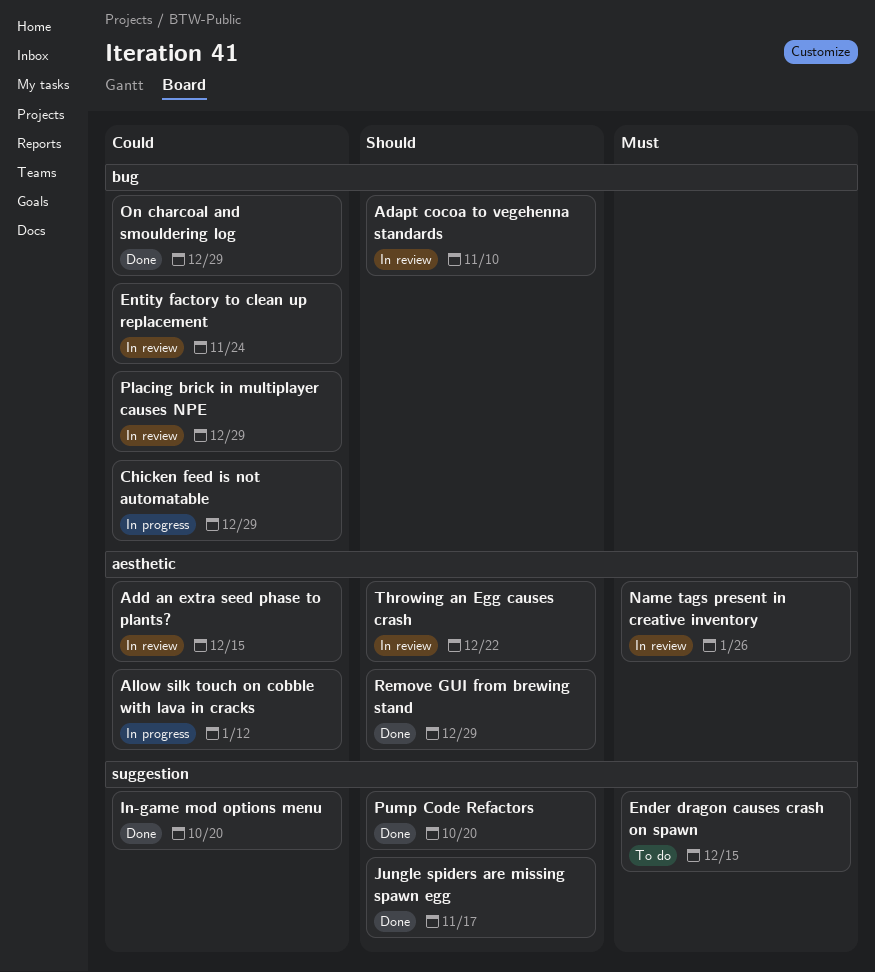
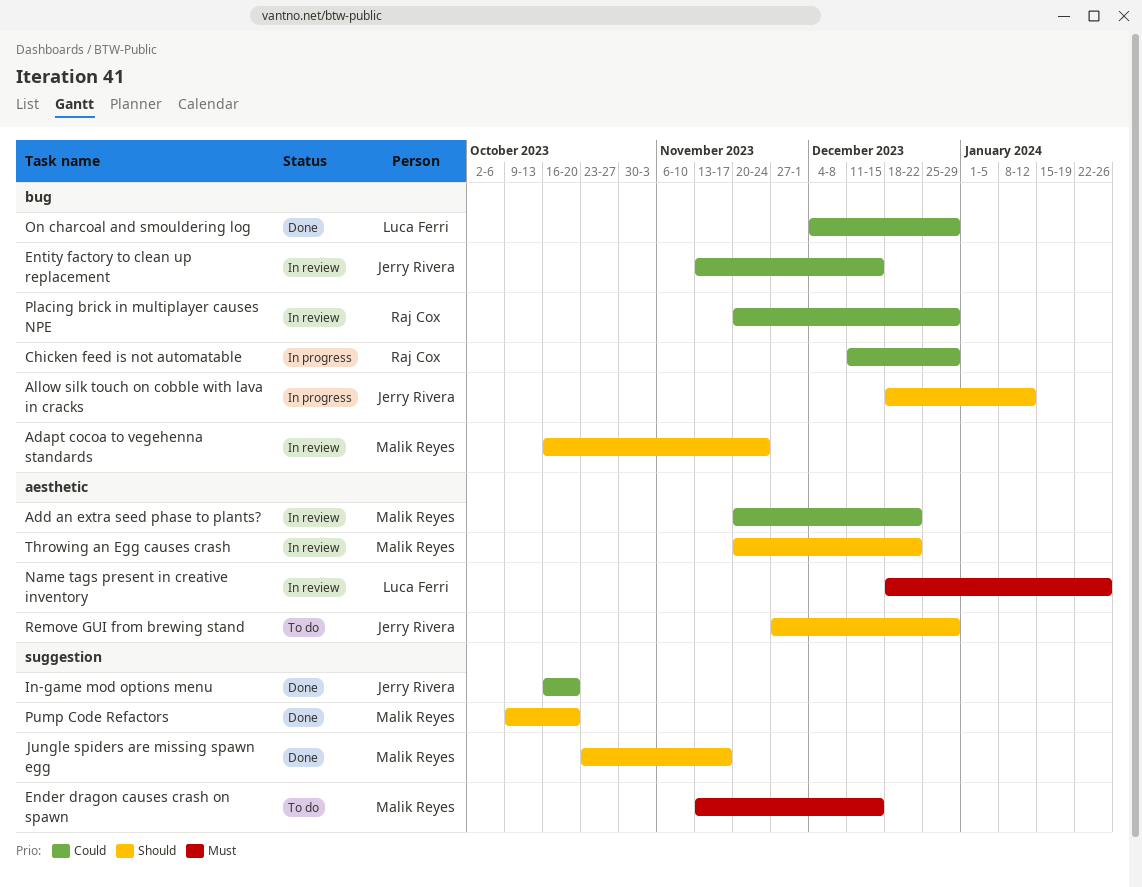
Adapt cocoa to vegehenna standards, due: Nov 10 -> Nov 24
Add an extra seed phase to plants?, due: Dec 15 -> Dec 22
Allow silk touch on cobble with lava in cracks, priority: Could -> Should
Allow silk touch on cobble with lava in cracks, label: aesthetic -> bug
Entity factory to clean up replacement, due: Nov 24 -> Dec 15
Remove GUI from brewing stand, status: Done -> To do

